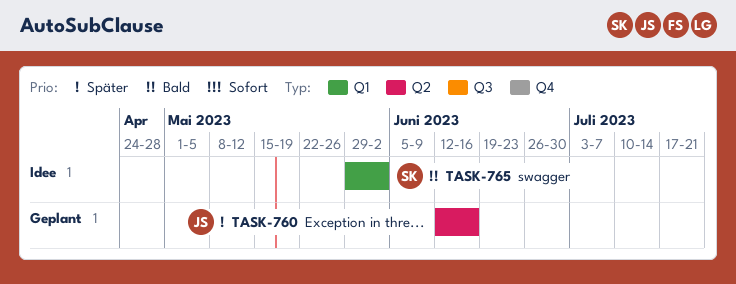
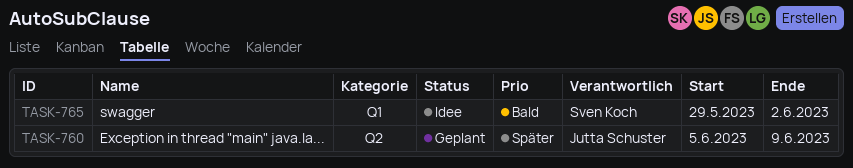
TASK-760, start: Jun 12 -> Jun 5
TASK-760, due: Jun 16 -> Jun 9

